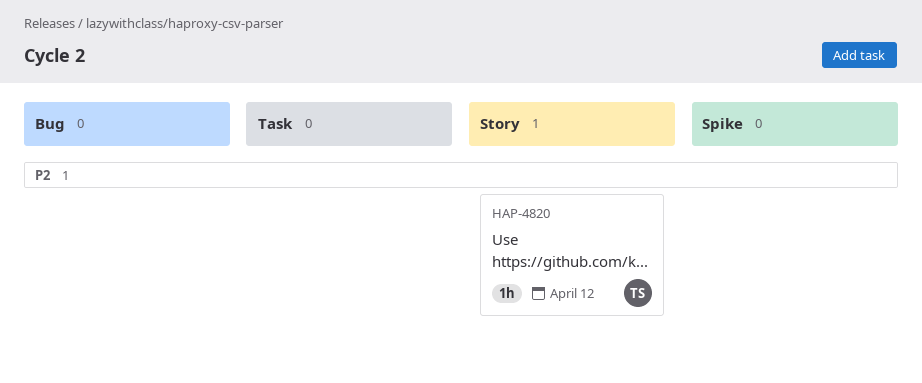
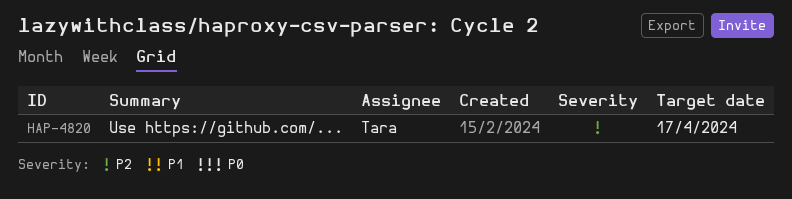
HAP-4820, due: Apr 12 -> Apr 17

